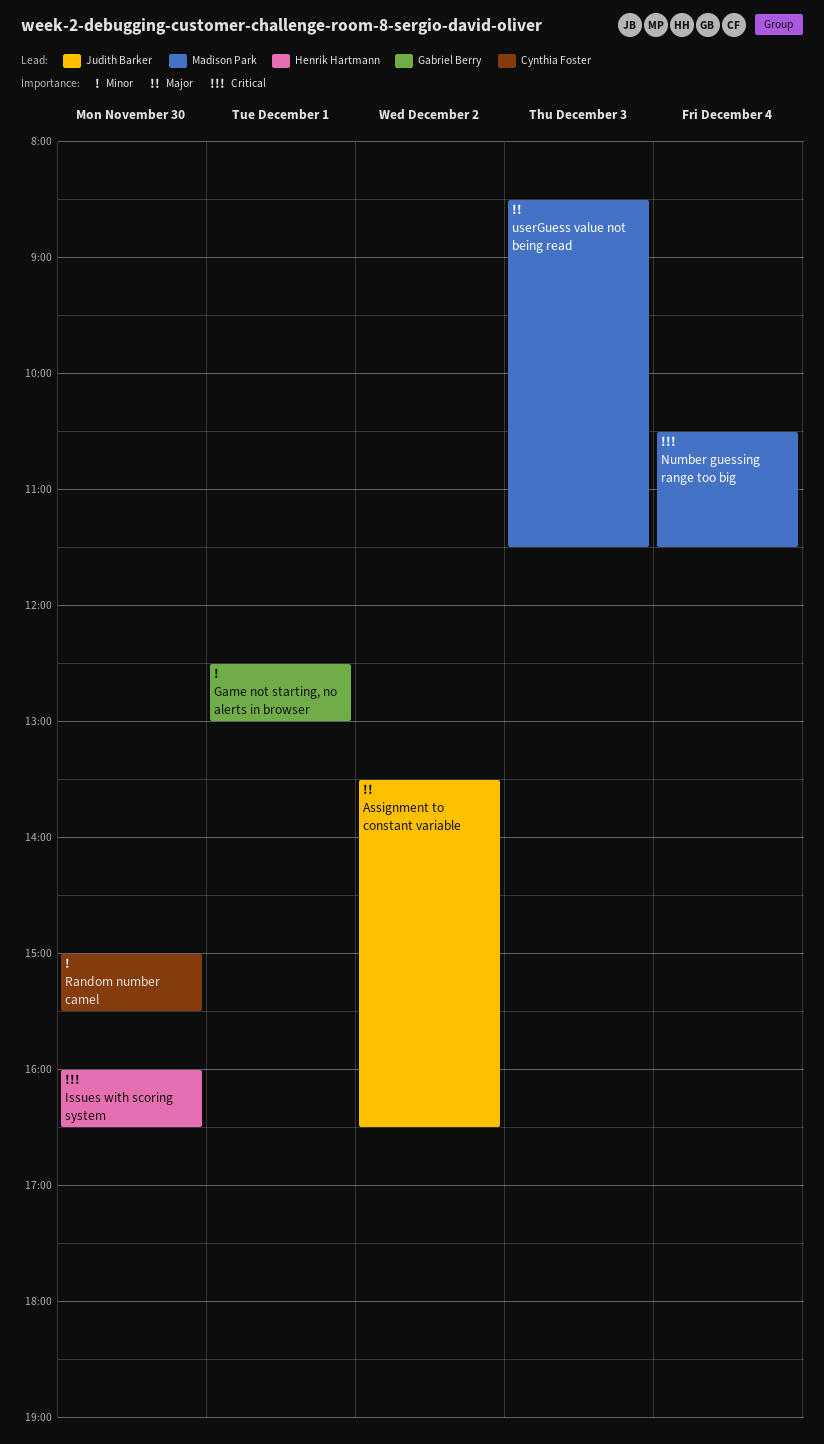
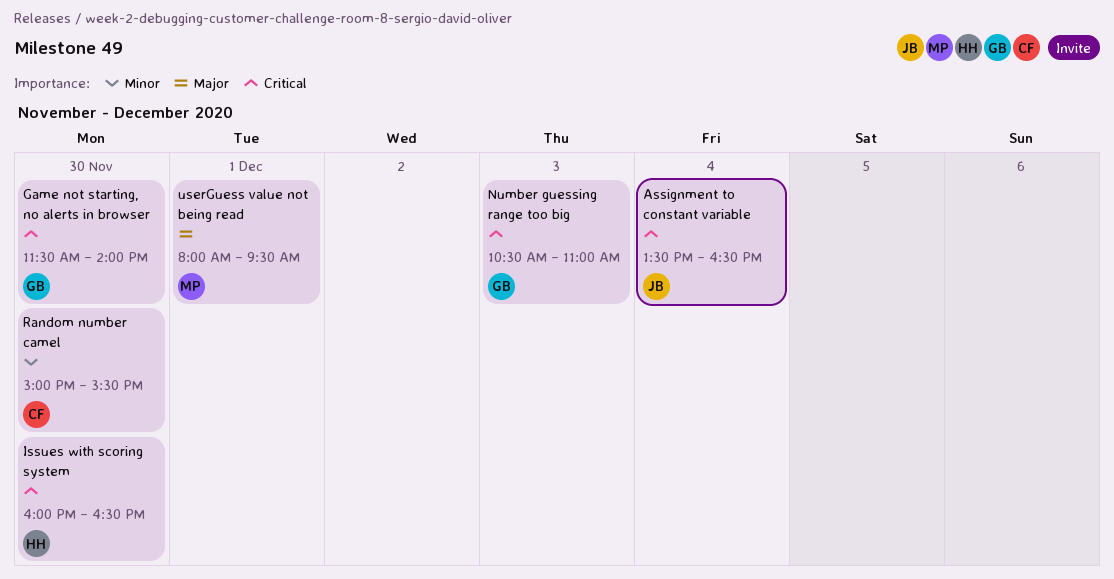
Assignment to constant variable, priority: Major -> Critical
Assignment to constant variable, day: Dec 2 -> Dec 4
Game not starting, no alerts in browser, priority: Minor -> Critical
Game not starting, no alerts in browser, day: Dec 1 -> Nov 30
Game not starting, no alerts in browser, begins: 12:30 -> 11:30
Game not starting, no alerts in browser, ends: 13:00 -> 14:00
Number guessing range too big, owner: Madison Park -> Gabriel Berry
Number guessing range too big, day: Dec 4 -> Dec 3
Number guessing range too big, ends: 11:30 -> 11:00
userGuess value not being read, day: Dec 3 -> Dec 1
userGuess value not being read, begins: 08:30 -> 08:00
userGuess value not being read, ends: 11:30 -> 09:30

